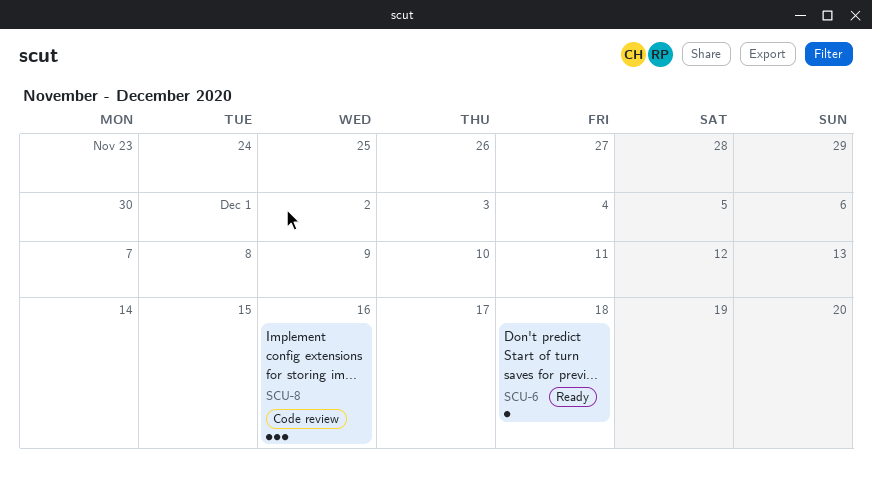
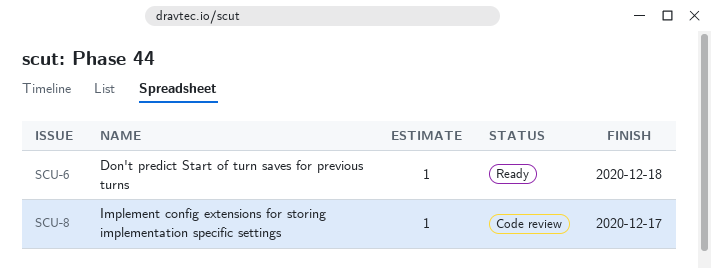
SCU-8, estimate: 3 -> 1
SCU-8, due: Dec 16 -> Dec 17

